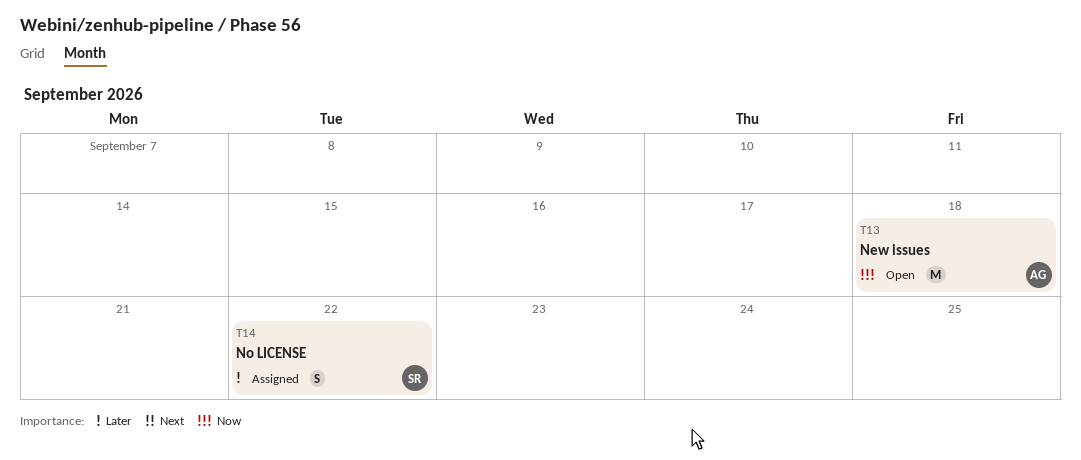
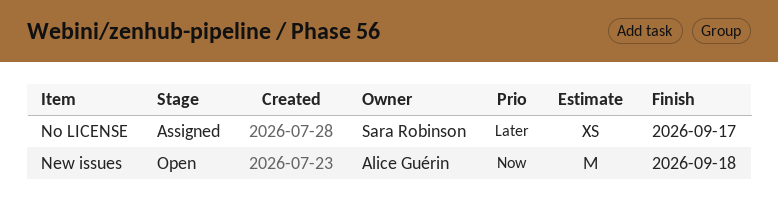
No LICENSE, estimate: S -> XS
No LICENSE, due: Sep 22 -> Sep 17

